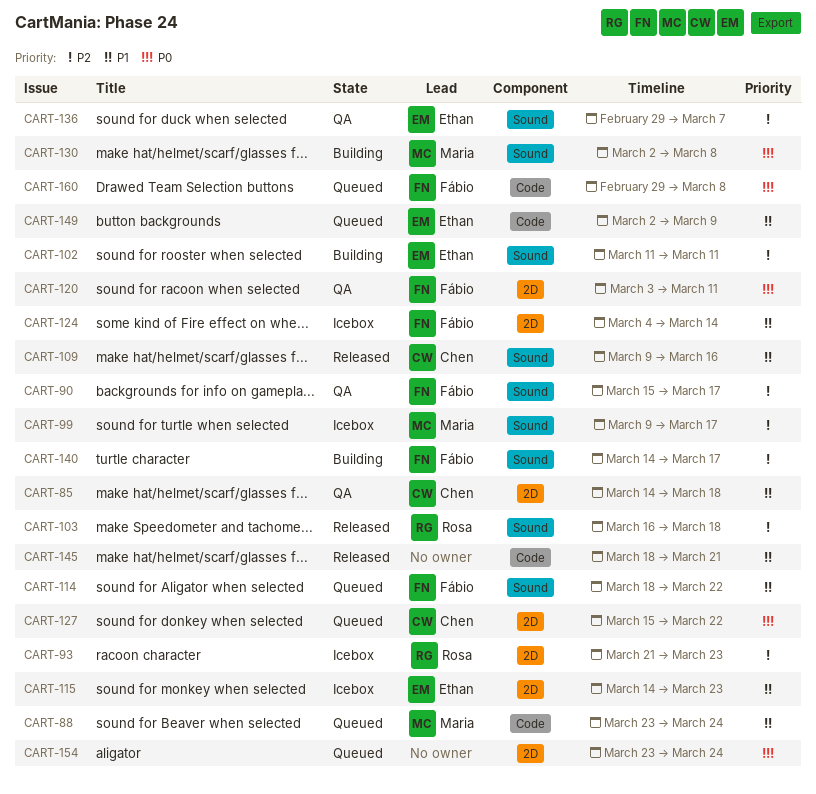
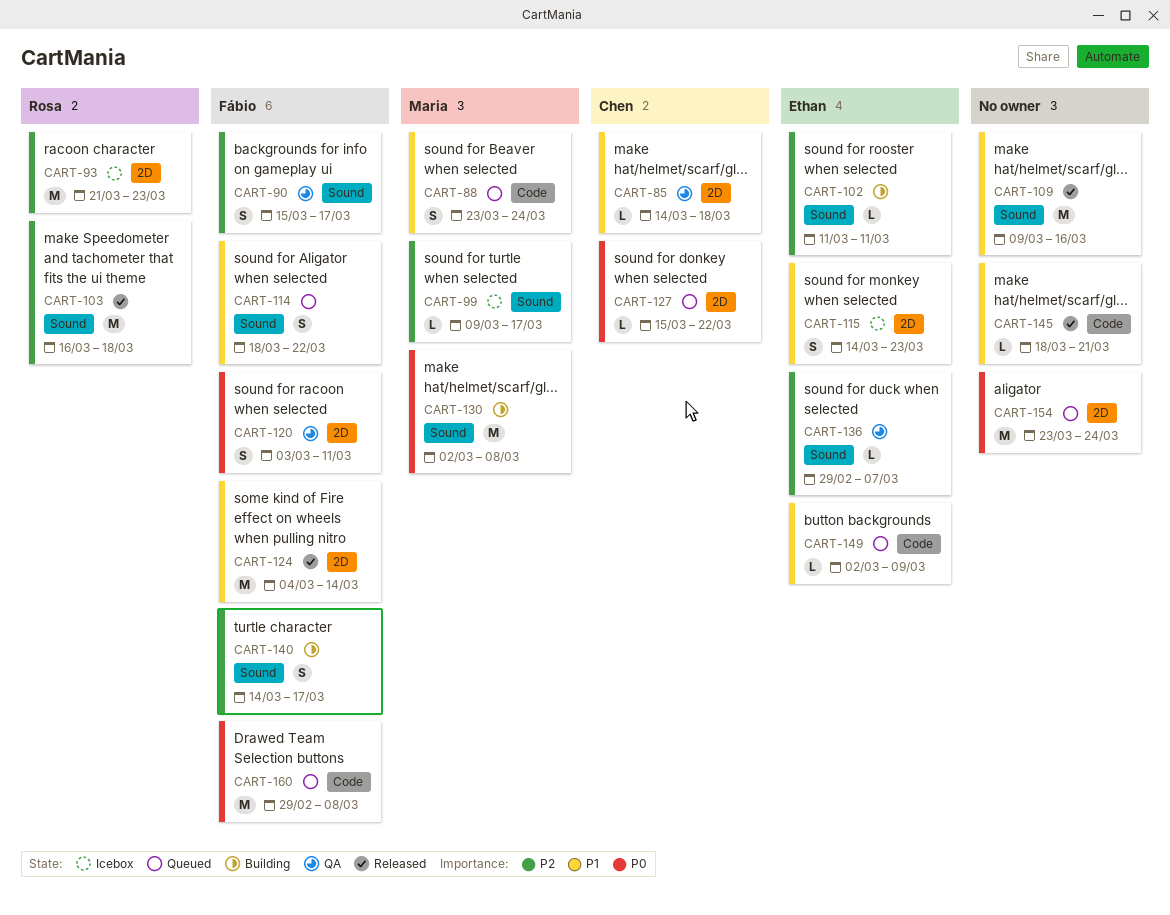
CART-109, owner: Chen -> none
CART-124, status: Icebox -> Released

